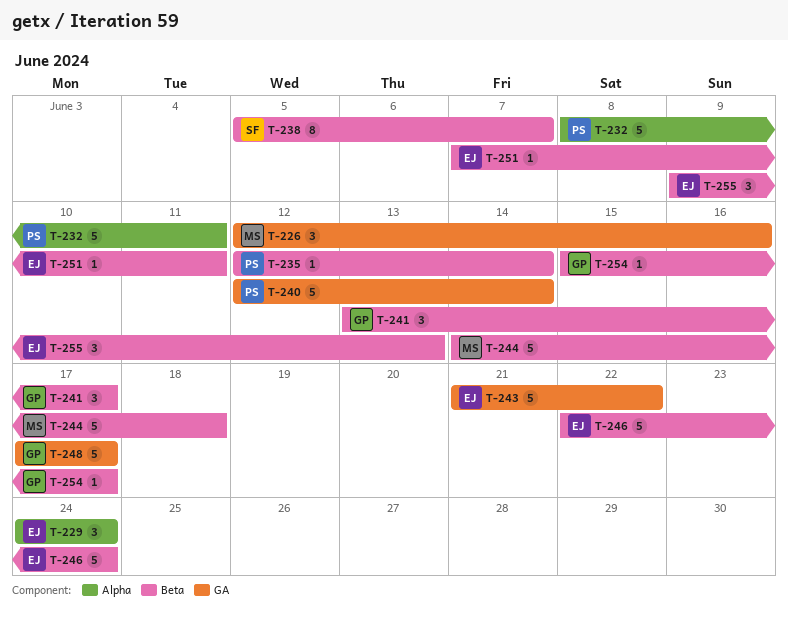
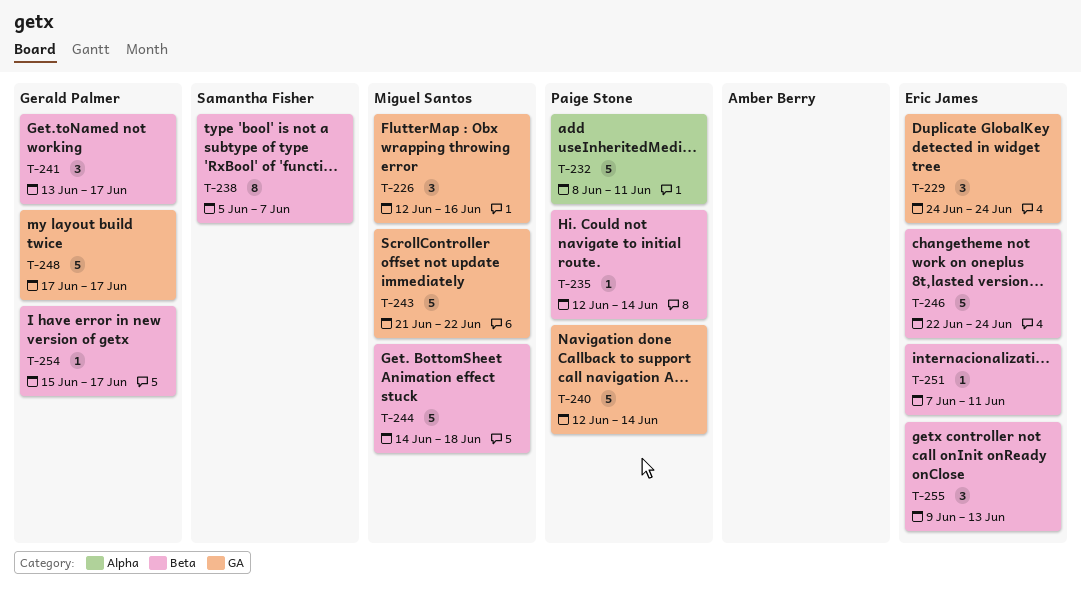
T-229, label: Alpha -> GA
T-243, owner: Eric James -> Miguel Santos

